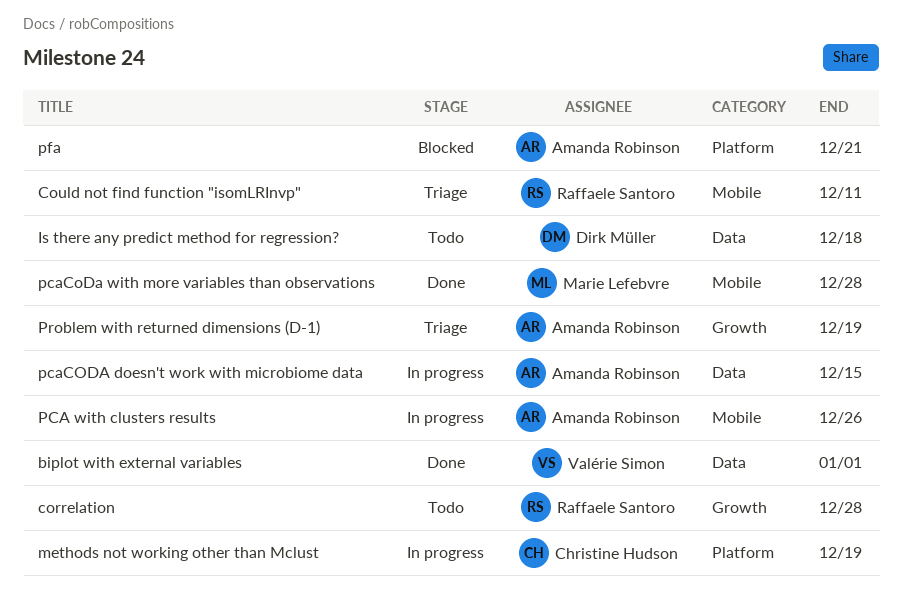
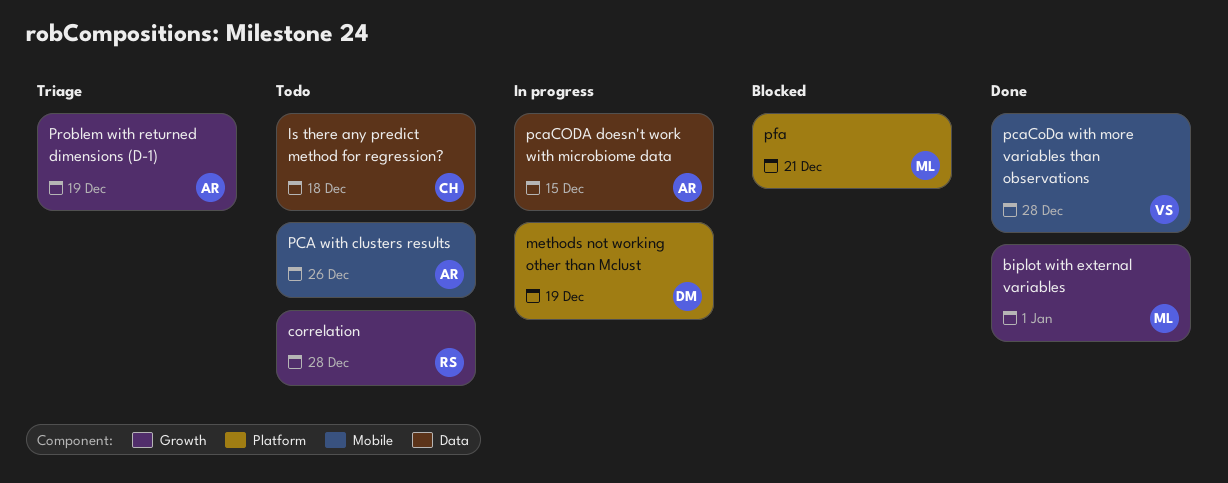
biplot with external variables, owner: Valérie Simon -> Marie Lefebvre
biplot with external variables, label: Data -> Growth
Could not find function "isomLRInvp": present -> none
Is there any predict method for regression?, owner: Dirk Müller -> Christine Hudson
methods not working other than Mclust, owner: Christine Hudson -> Dirk Müller
PCA with clusters results, status: In progress -> Todo
pcaCoDa with more variables than observations, owner: Marie Lefebvre -> Valérie Simon
pfa, owner: Amanda Robinson -> Marie Lefebvre

